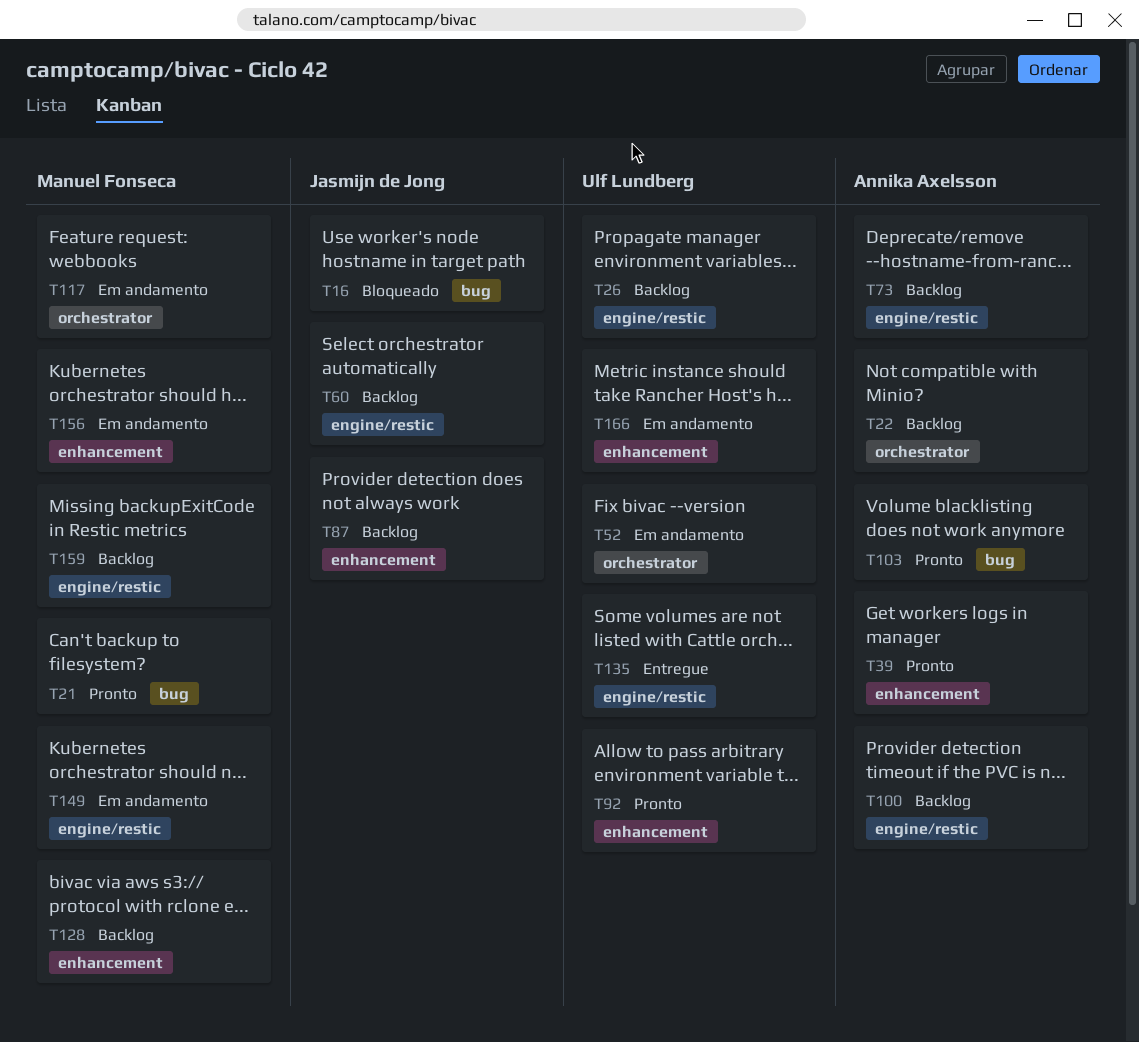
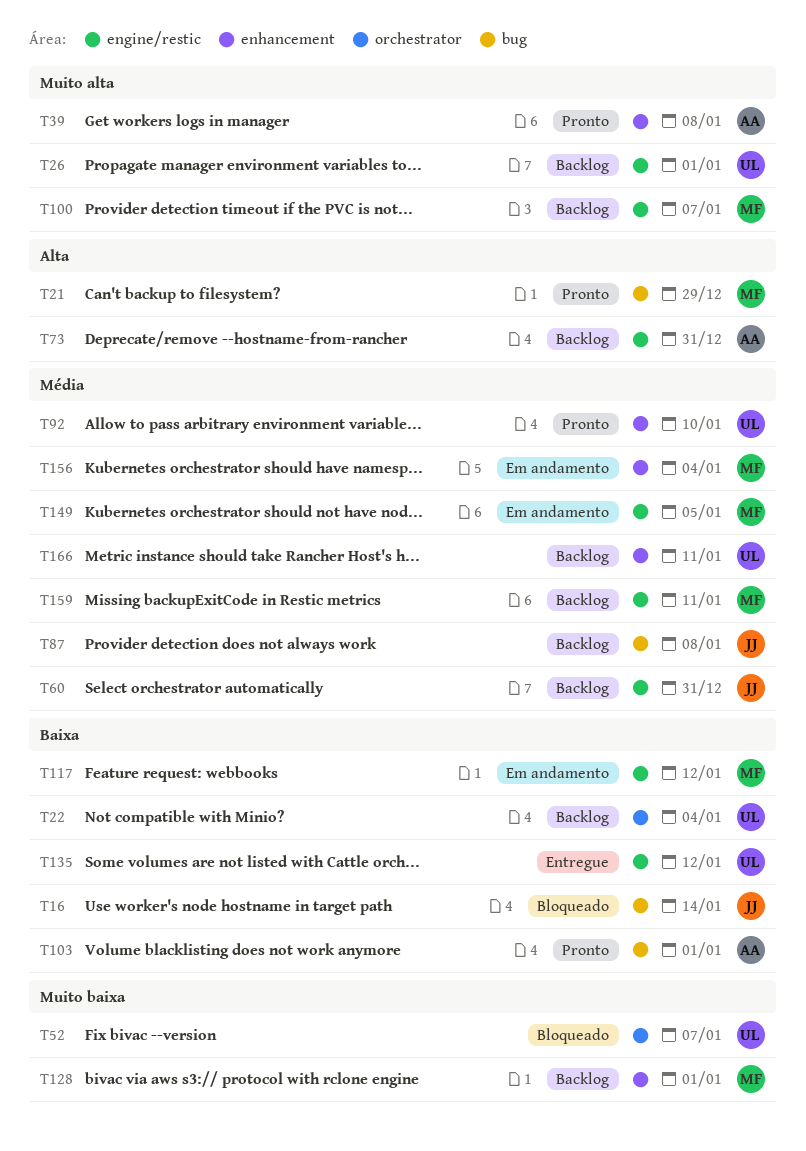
T22, owner: Annika Axelsson -> Ulf Lundberg
T52, status: Em andamento -> Bloqueado
T87, label: enhancement -> bug
T100, owner: Annika Axelsson -> Manuel Fonseca
T117, label: orchestrator -> engine/restic
T166, status: Em andamento -> Backlog

